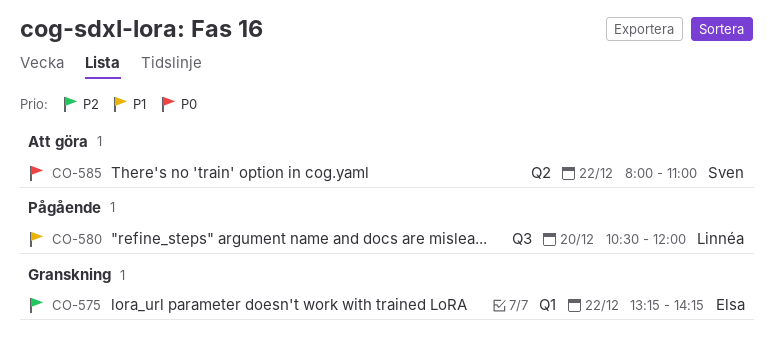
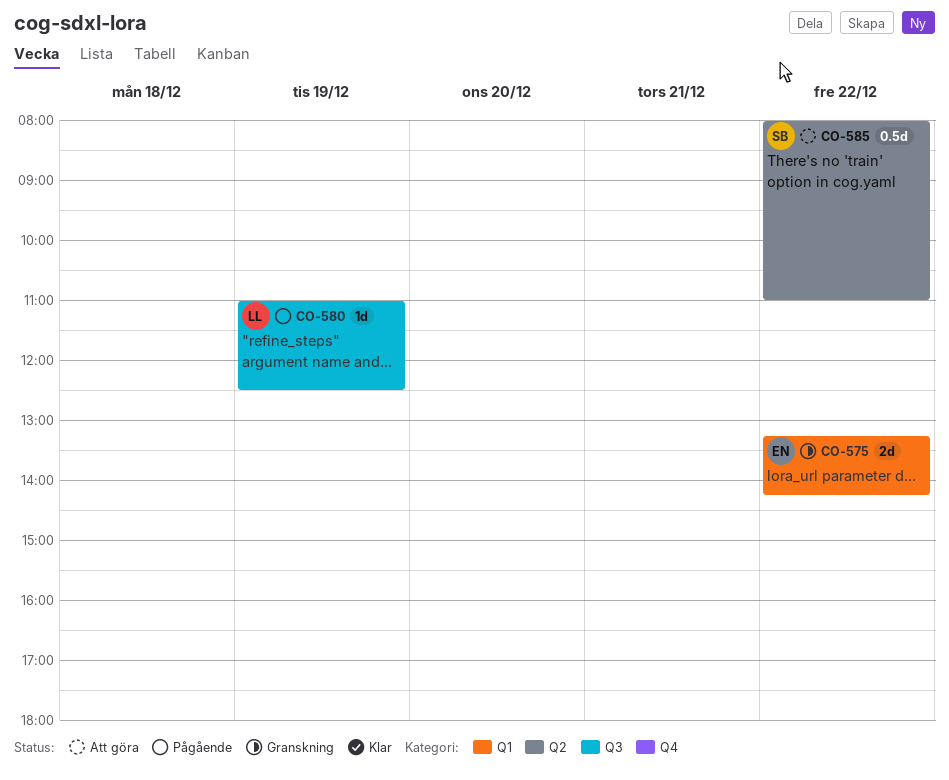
CO-580, day: Dec 20 -> Dec 19
CO-580, begins: 10:30 -> 11:00
CO-580, ends: 12:00 -> 12:30

